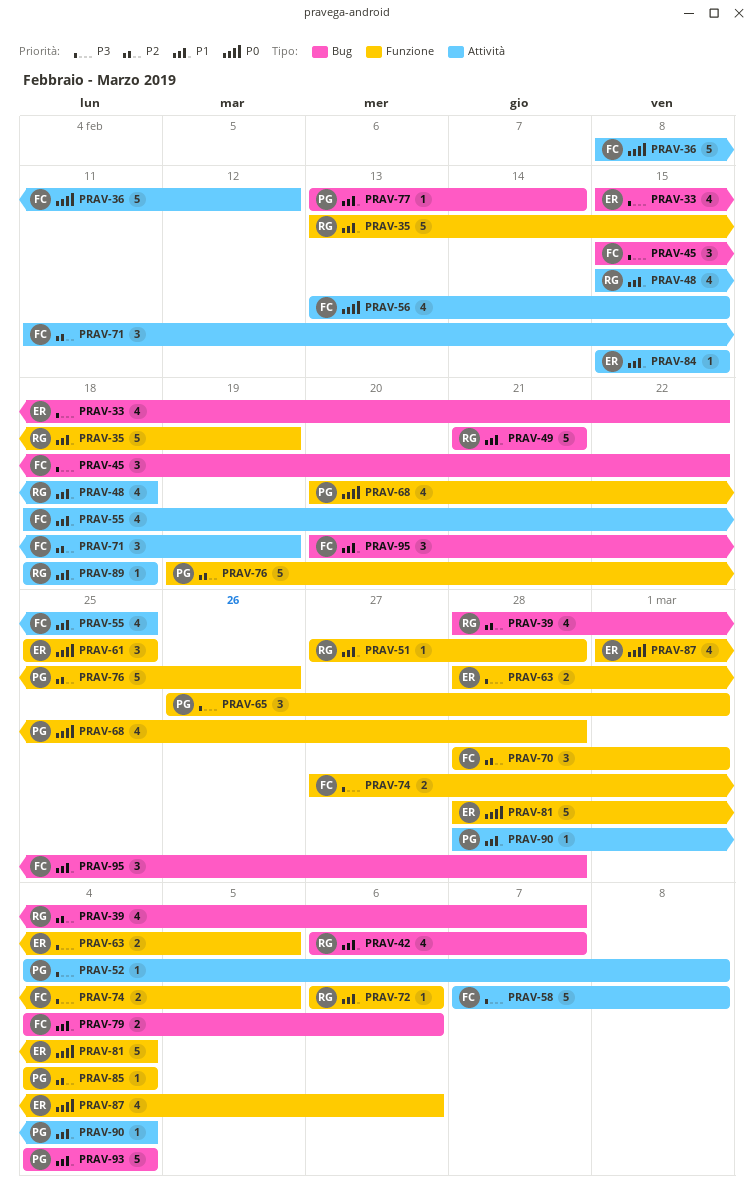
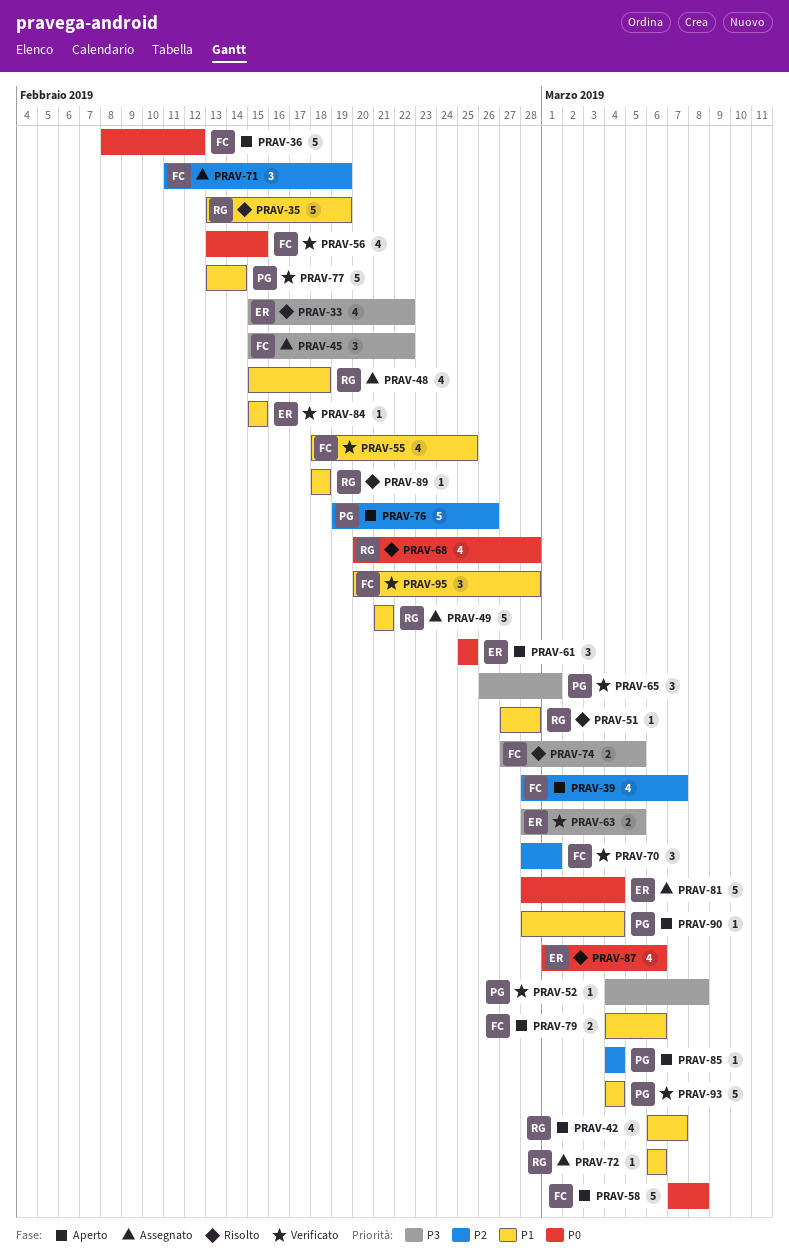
PRAV-39, owner: RG -> FC
PRAV-58, priority: P3 -> P0
PRAV-68, owner: PG -> RG
PRAV-77, estimate: 1 -> 5

